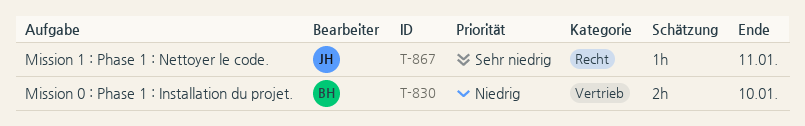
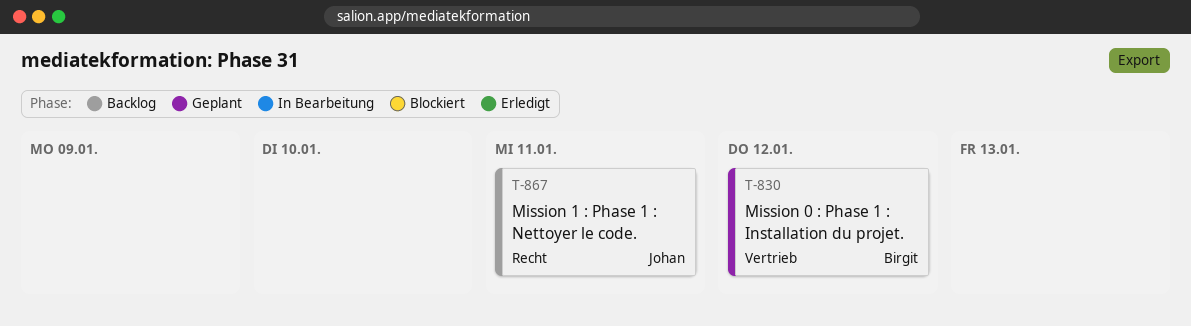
T-830, due: Jan 10 -> Jan 12

